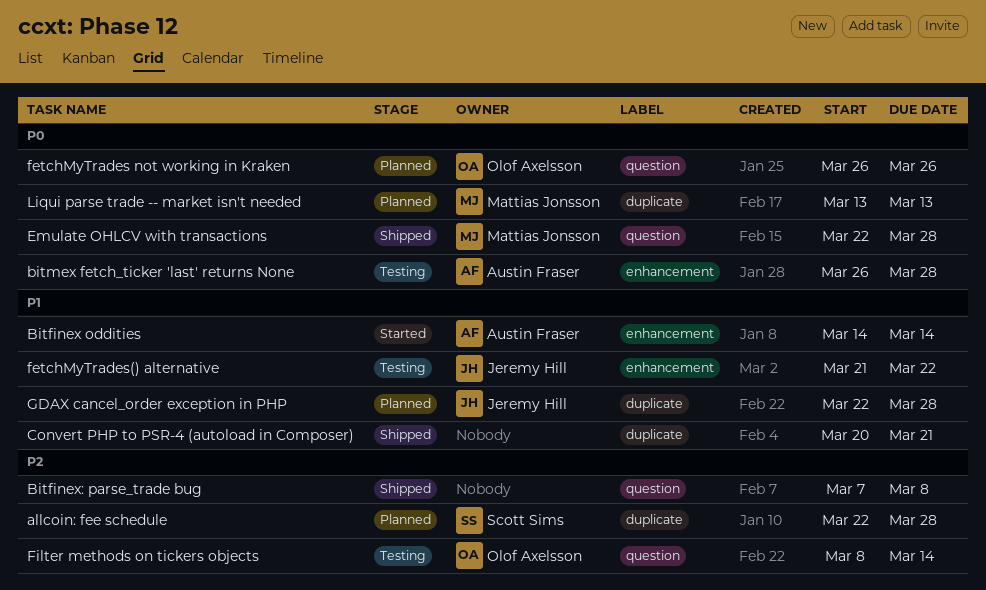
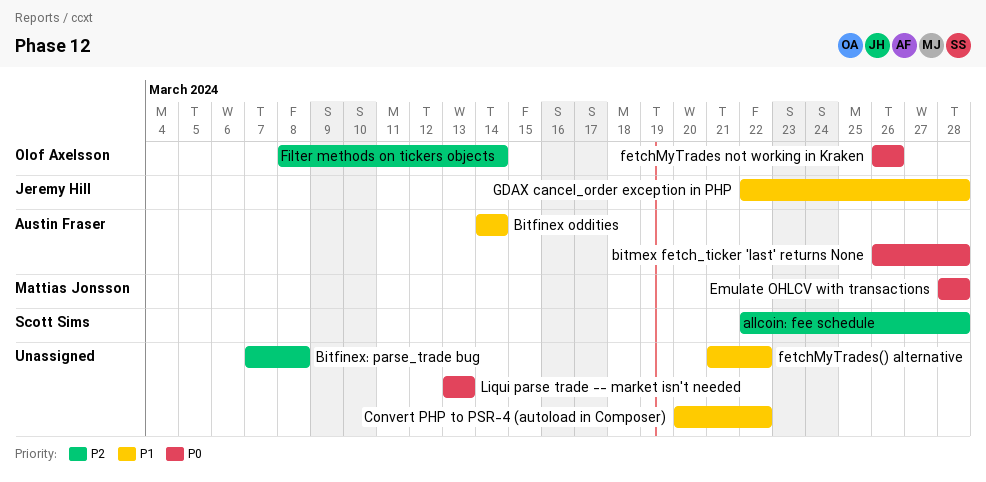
Convert PHP to PSR-4 (autoload in Composer), due: Mar 21 -> Mar 22
Emulate OHLCV with transactions, start: Mar 22 -> Mar 28
fetchMyTrades() alternative, owner: Jeremy Hill -> none
Liqui parse trade -- market isn't needed, owner: Mattias Jonsson -> none

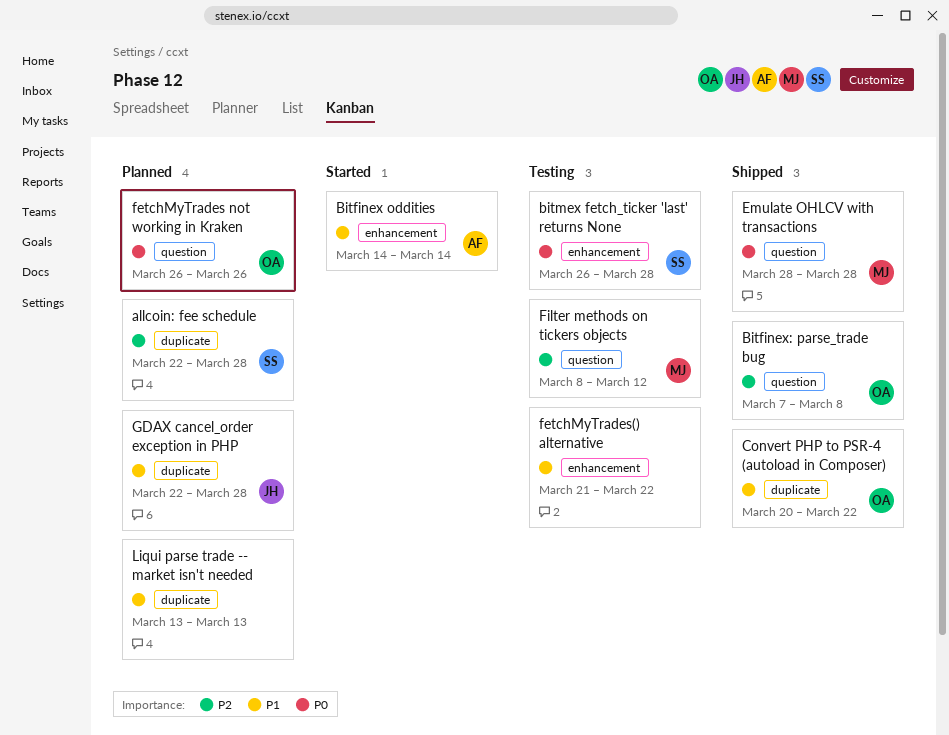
Bitfinex: parse_trade bug, owner: none -> Olof Axelsson
bitmex fetch_ticker 'last' returns None, owner: Austin Fraser -> Scott Sims
Convert PHP to PSR-4 (autoload in Composer), owner: none -> Olof Axelsson
Filter methods on tickers objects, owner: Olof Axelsson -> Mattias Jonsson
Filter methods on tickers objects, due: Mar 14 -> Mar 12
Liqui parse trade -- market isn't needed, priority: P0 -> P1

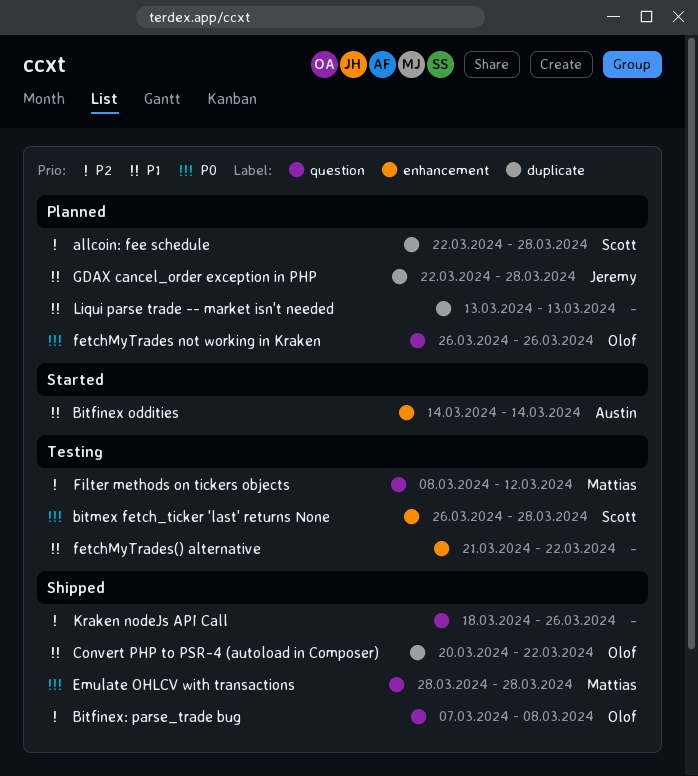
Kraken nodeJs API Call: none -> present

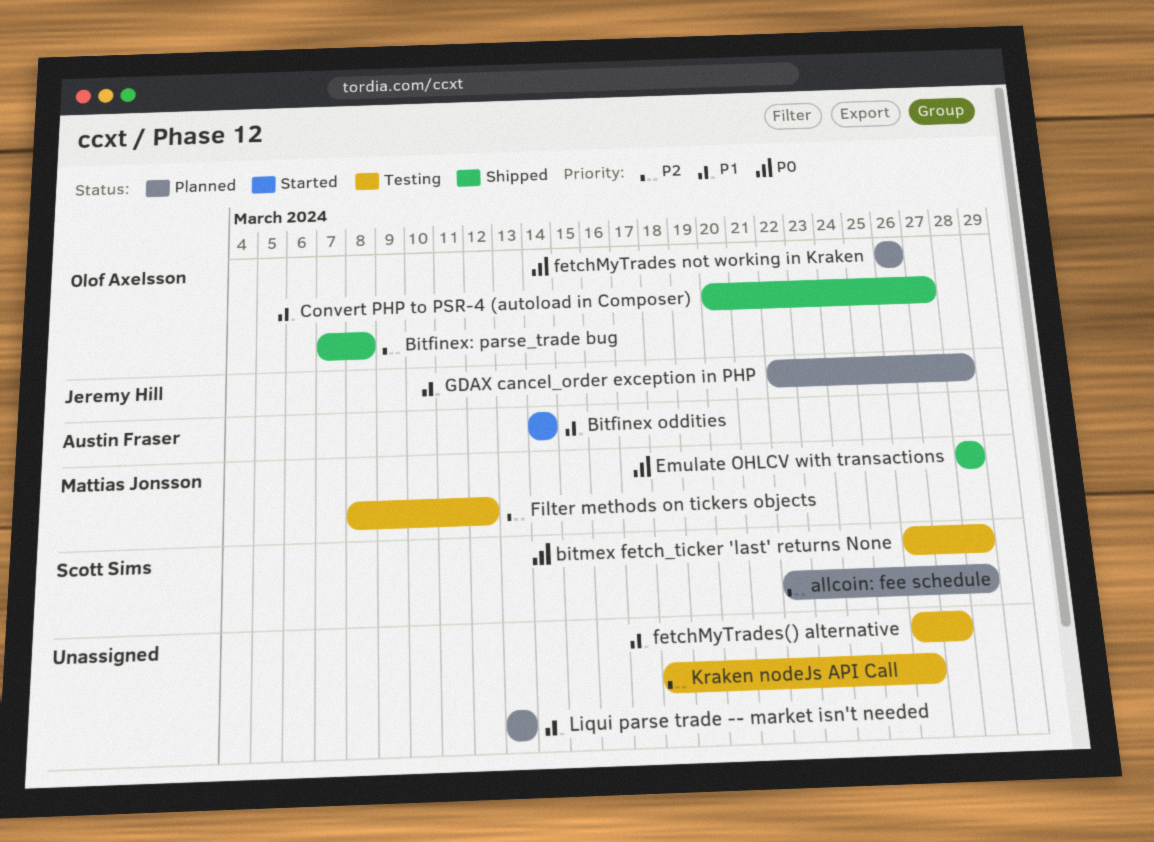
Convert PHP to PSR-4 (autoload in Composer), due: Mar 22 -> Mar 27
fetchMyTrades() alternative, start: Mar 21 -> Mar 26
fetchMyTrades() alternative, due: Mar 22 -> Mar 27
Kraken nodeJs API Call, status: Shipped -> Testing

